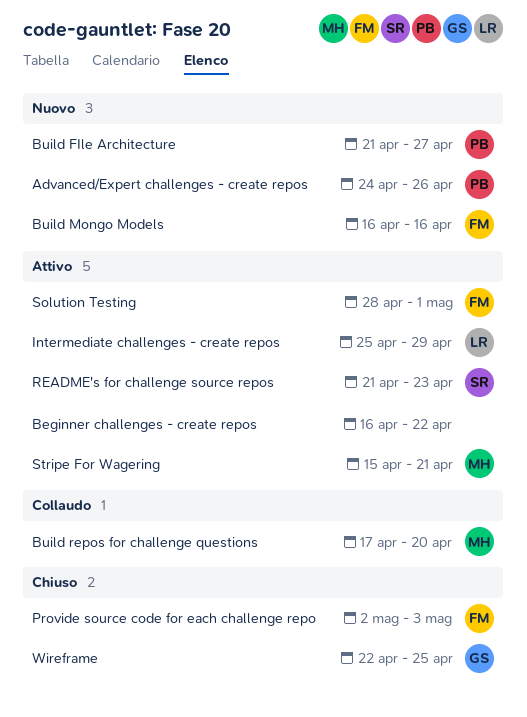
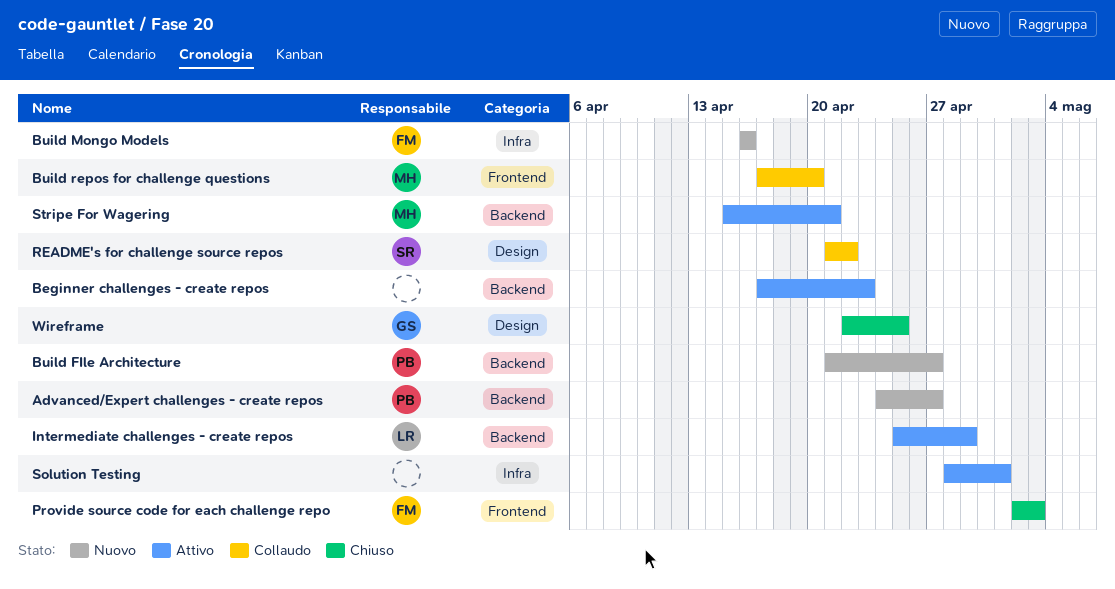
Advanced/Expert challenges - create repos, due: Apr 26 -> Apr 27
Beginner challenges - create repos, start: Apr 16 -> Apr 17
Beginner challenges - create repos, due: Apr 22 -> Apr 23
README's for challenge source repos, status: Attivo -> Collaudo
README's for challenge source repos, due: Apr 23 -> Apr 22
Solution Testing, owner: FM -> none

